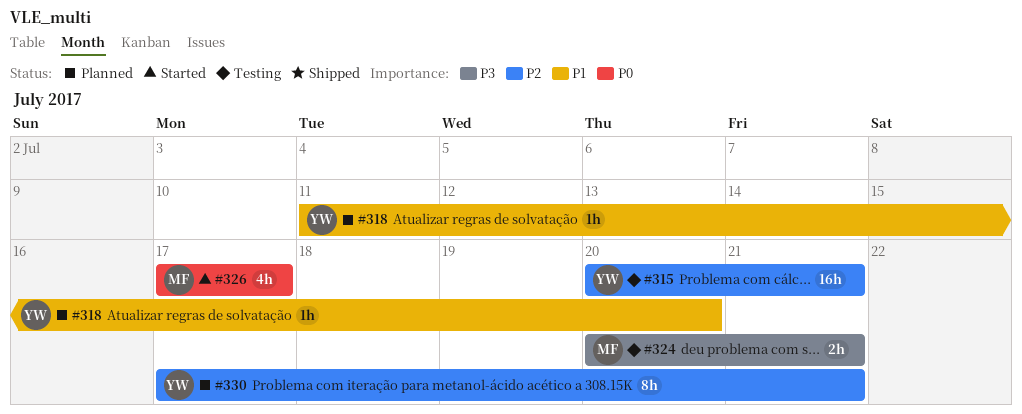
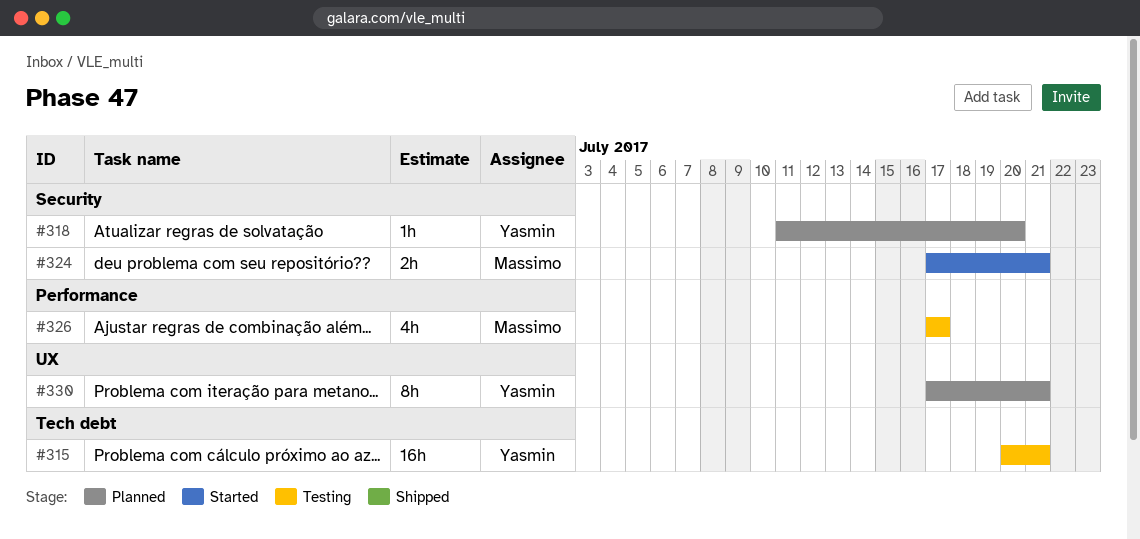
#324, status: Testing -> Started
#324, start: Jul 20 -> Jul 17
#326, status: Started -> Testing

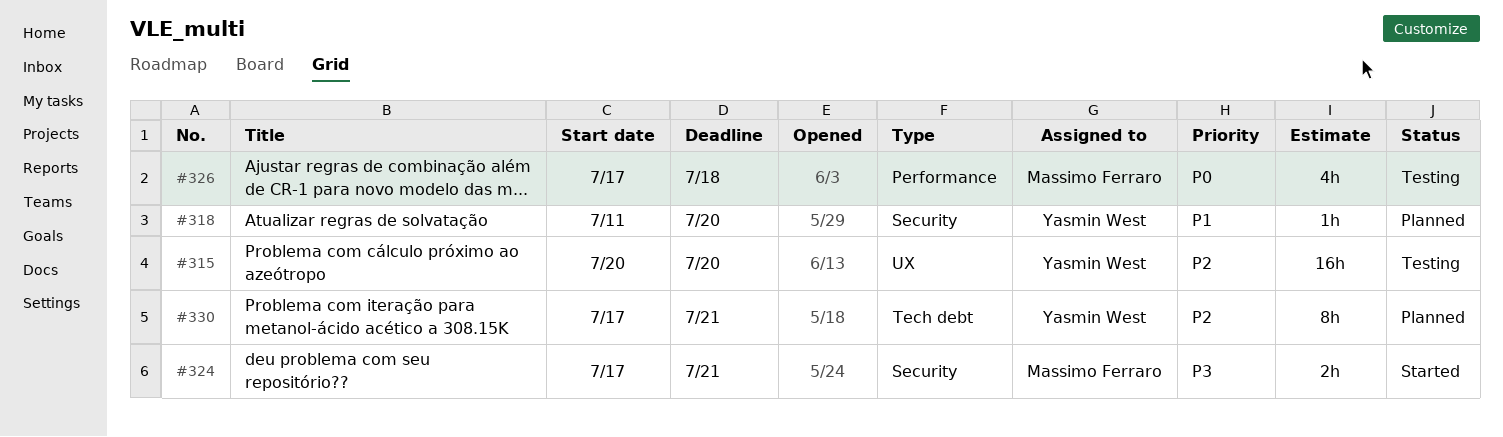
#315, label: Tech debt -> UX
#315, due: Jul 21 -> Jul 20
#326, due: Jul 17 -> Jul 18
#330, label: UX -> Tech debt

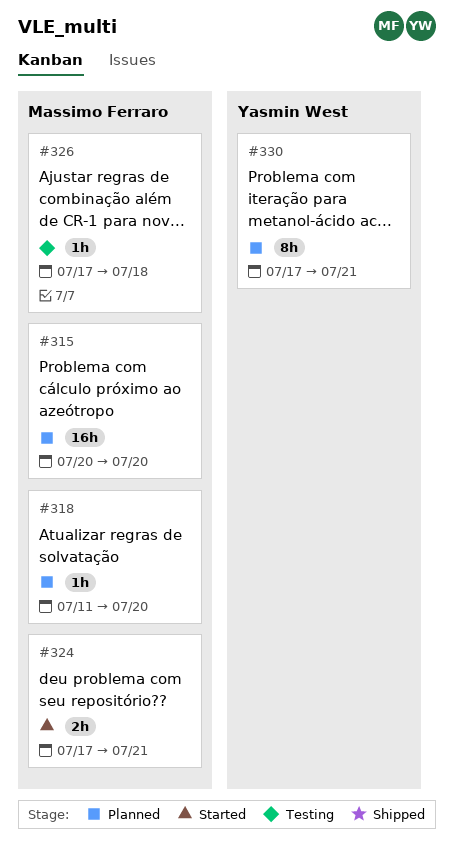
#315, status: Testing -> Planned
#315, owner: Yasmin West -> Massimo Ferraro
#318, owner: Yasmin West -> Massimo Ferraro
#326, estimate: 4h -> 1h

